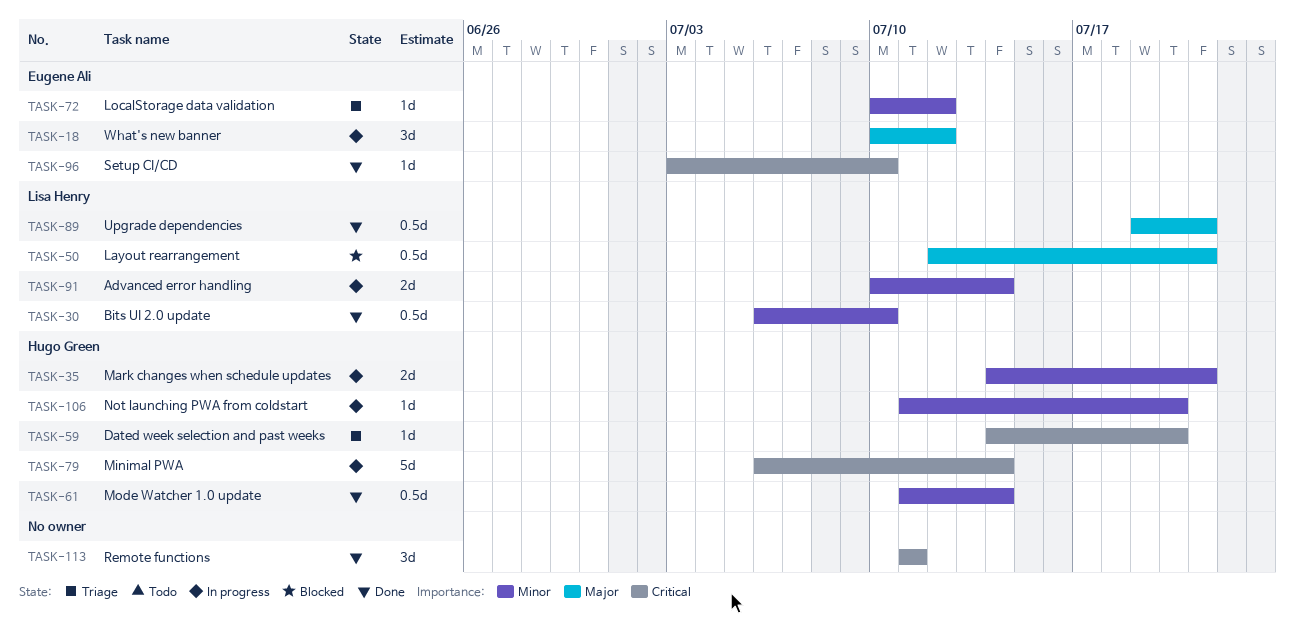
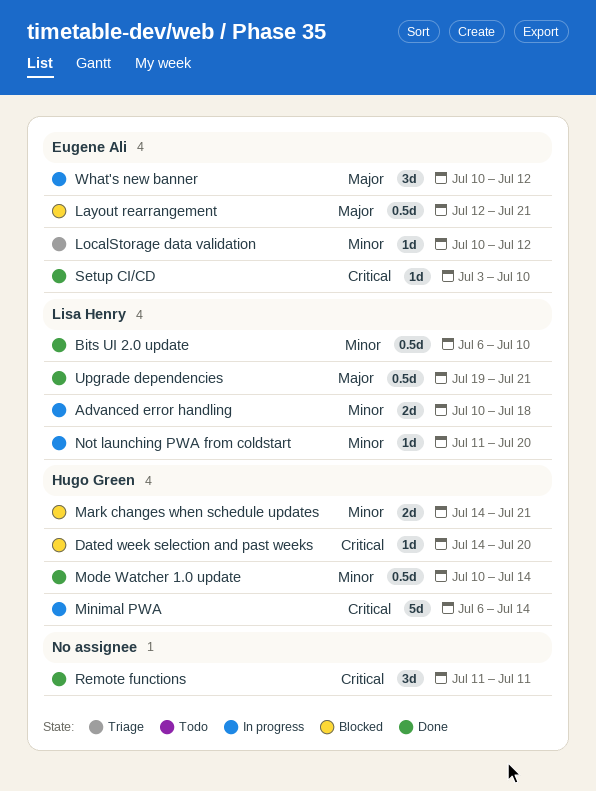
Advanced error handling, due: Jul 14 -> Jul 18
Dated week selection and past weeks, status: Triage -> Blocked
Layout rearrangement, owner: Lisa Henry -> Eugene Ali
Mark changes when schedule updates, status: In progress -> Blocked
Mode Watcher 1.0 update, start: Jul 11 -> Jul 10
Not launching PWA from coldstart, owner: Hugo Green -> Lisa Henry

